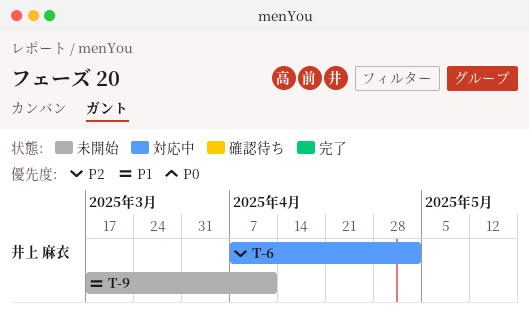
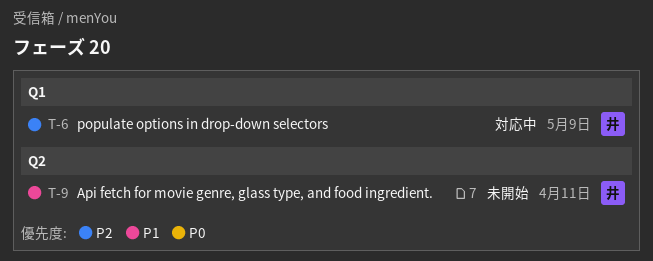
T-6, due: May 2 -> May 9

